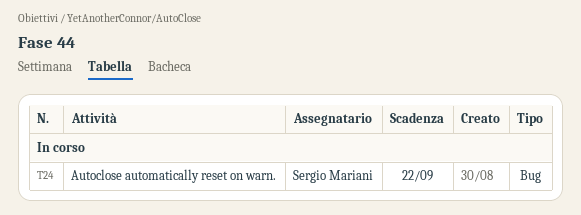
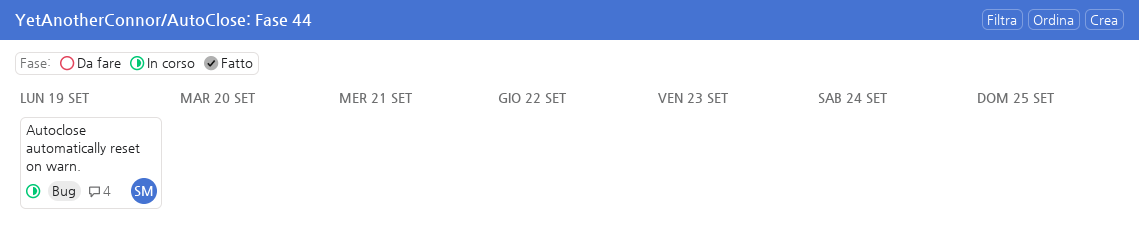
Autoclose automatically reset on warn., due: Sep 22 -> Sep 19

